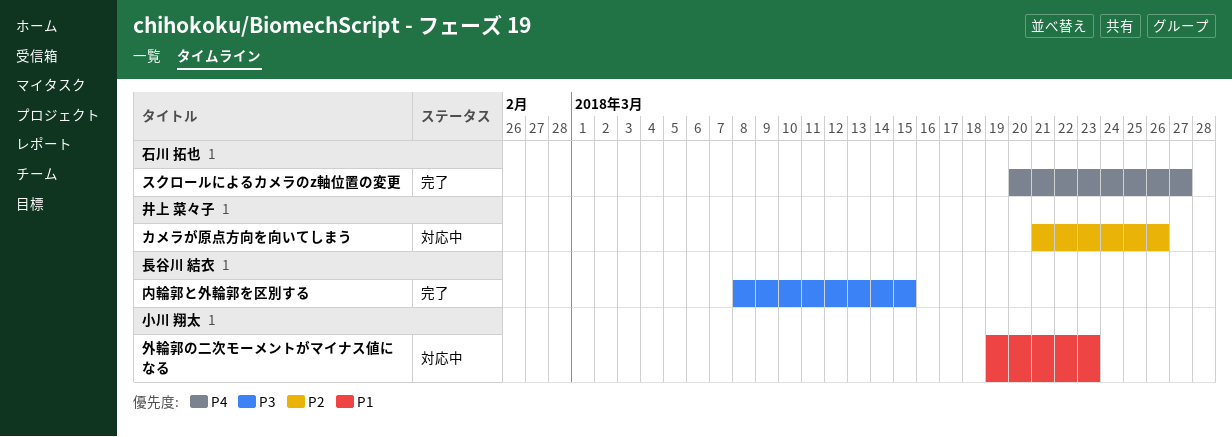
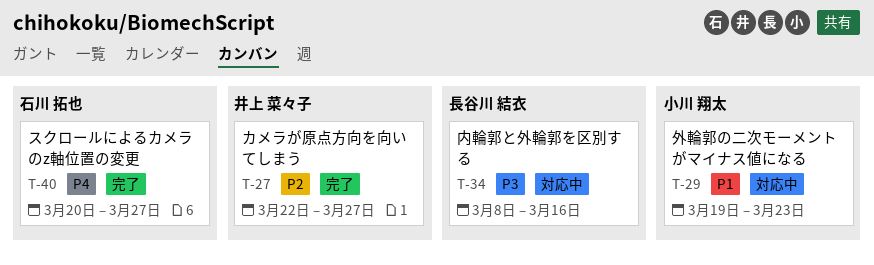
カメラが原点方向を向いてしまう, status: 対応中 -> 完了
カメラが原点方向を向いてしまう, start: Mar 21 -> Mar 22
カメラが原点方向を向いてしまう, due: Mar 26 -> Mar 27
内輪郭と外輪郭を区別する, status: 完了 -> 対応中
内輪郭と外輪郭を区別する, due: Mar 15 -> Mar 16

